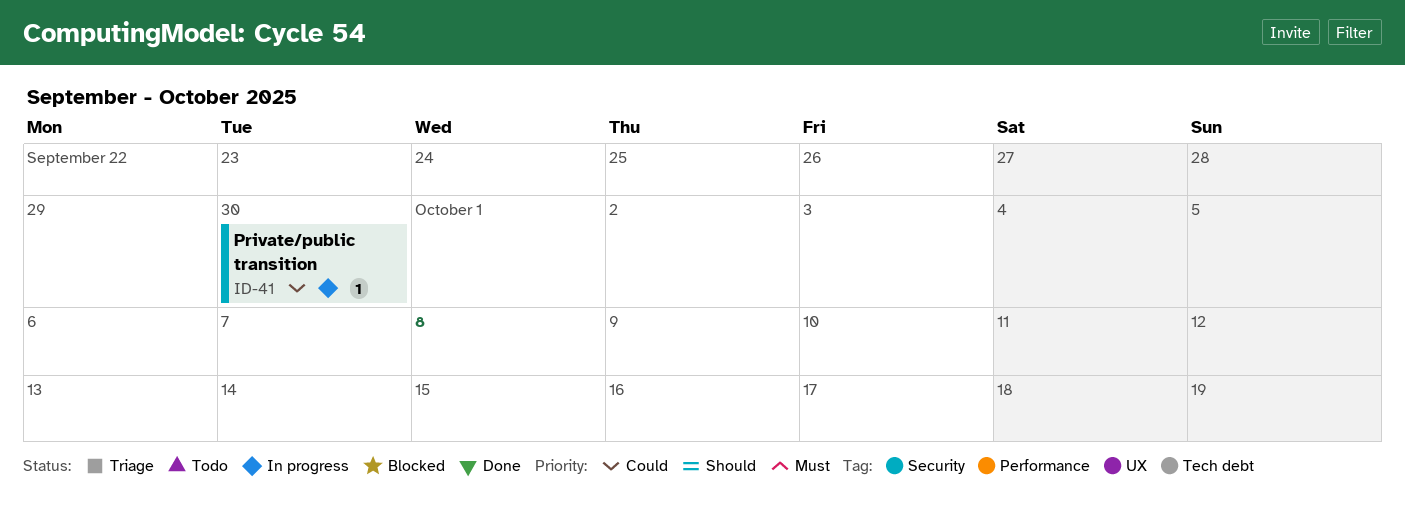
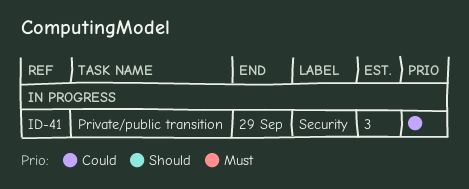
ID-41, estimate: 1 -> 3
ID-41, due: Sep 30 -> Sep 29

